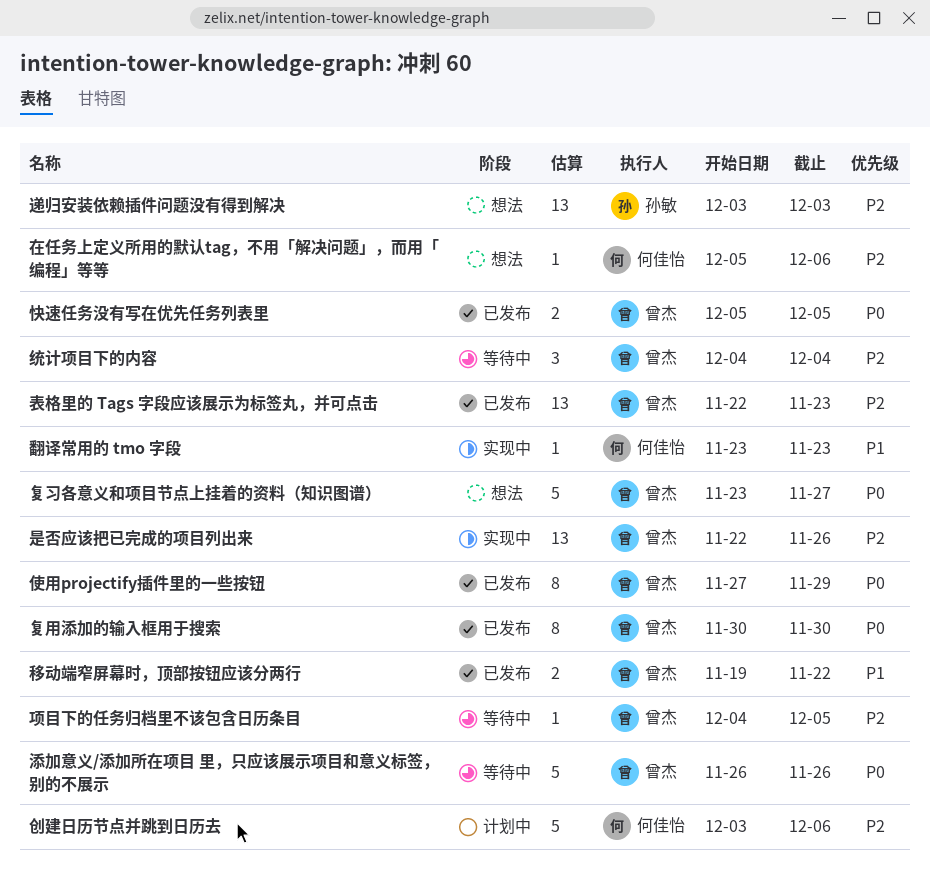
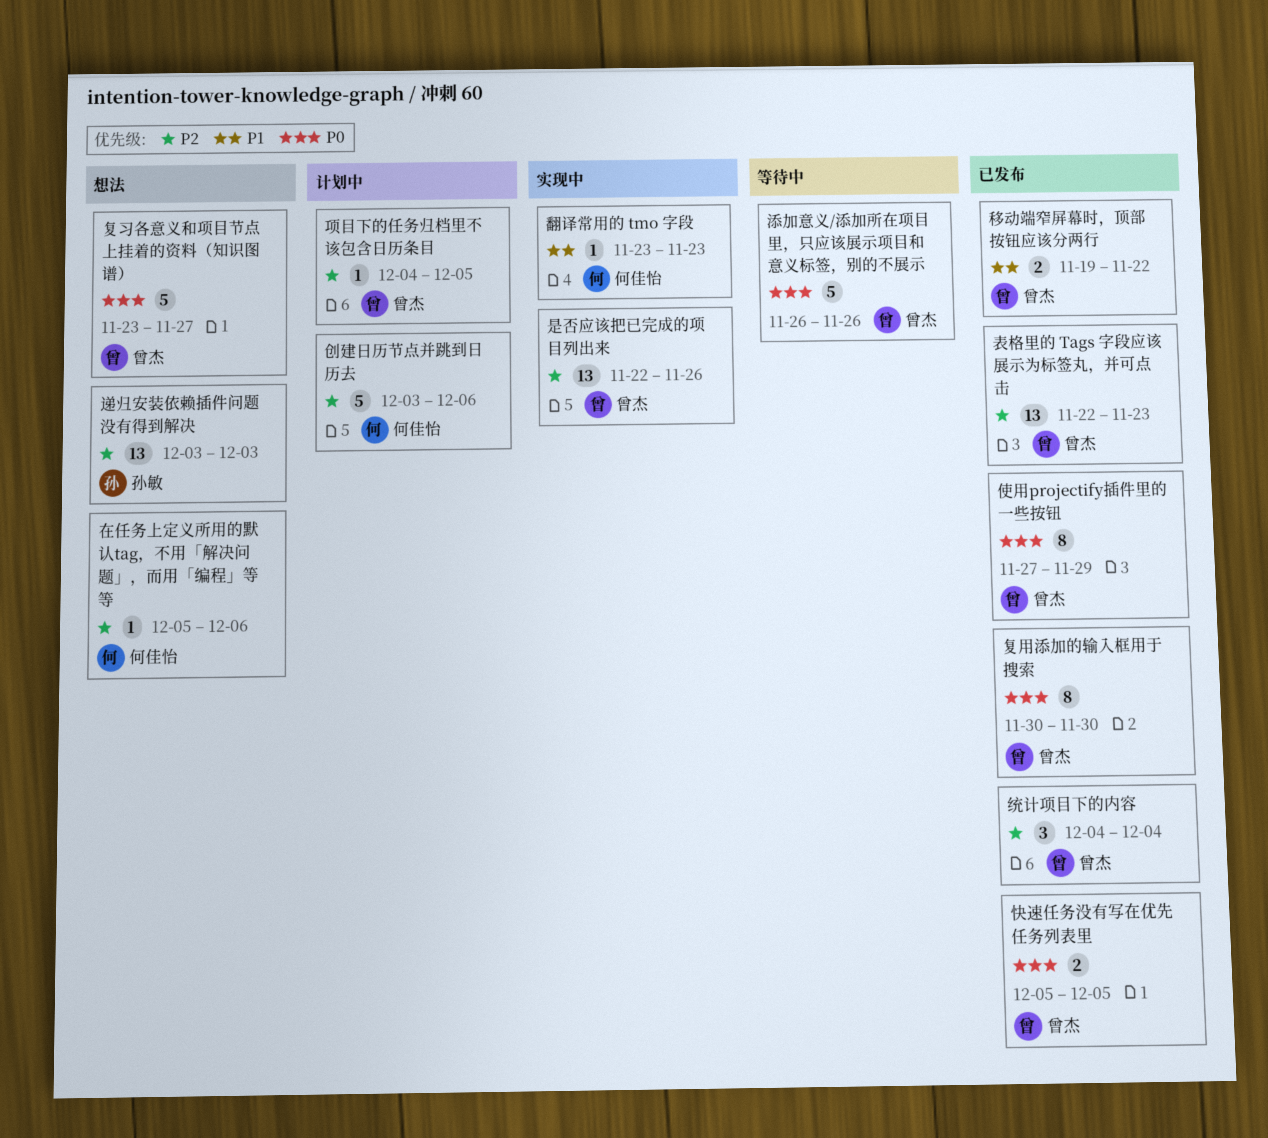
统计项目下的内容, status: 等待中 -> 已发布
项目下的任务归档里不该包含日历条目, status: 等待中 -> 计划中

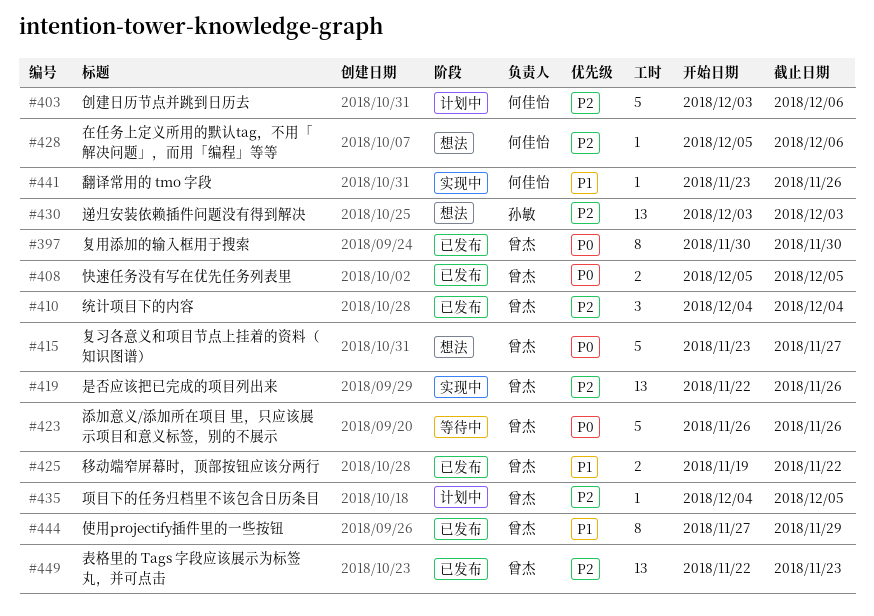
使用projectify插件里的一些按钮, priority: P0 -> P1
翻译常用的 tmo 字段, due: Nov 23 -> Nov 26

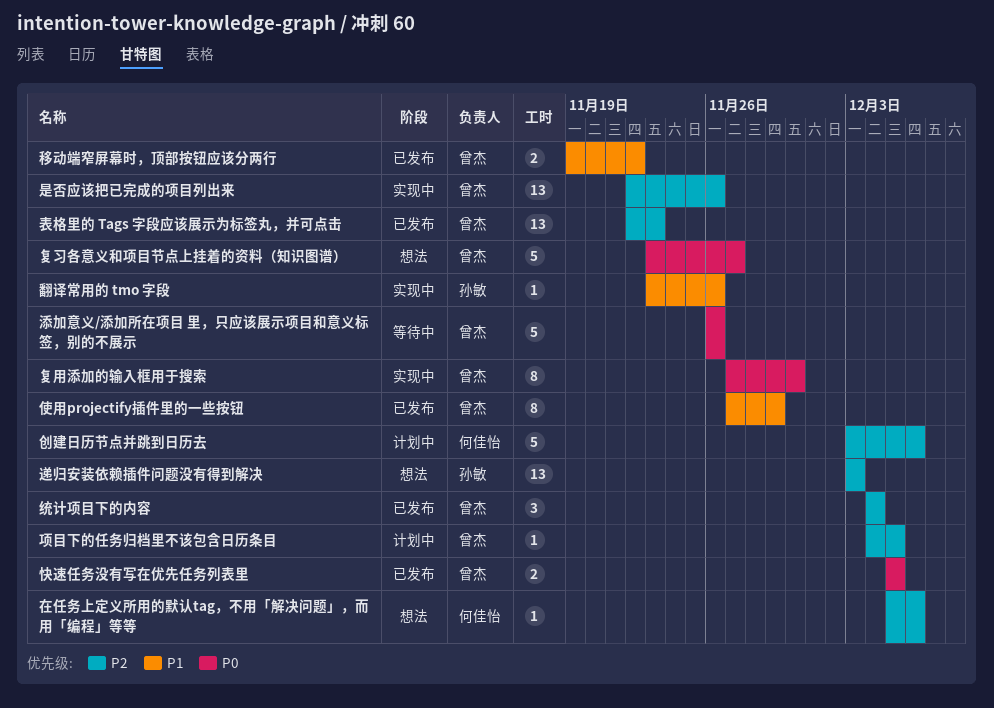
复用添加的输入框用于搜索, status: 已发布 -> 实现中
复用添加的输入框用于搜索, start: Nov 30 -> Nov 27
翻译常用的 tmo 字段, owner: 何佳怡 -> 孙敏

